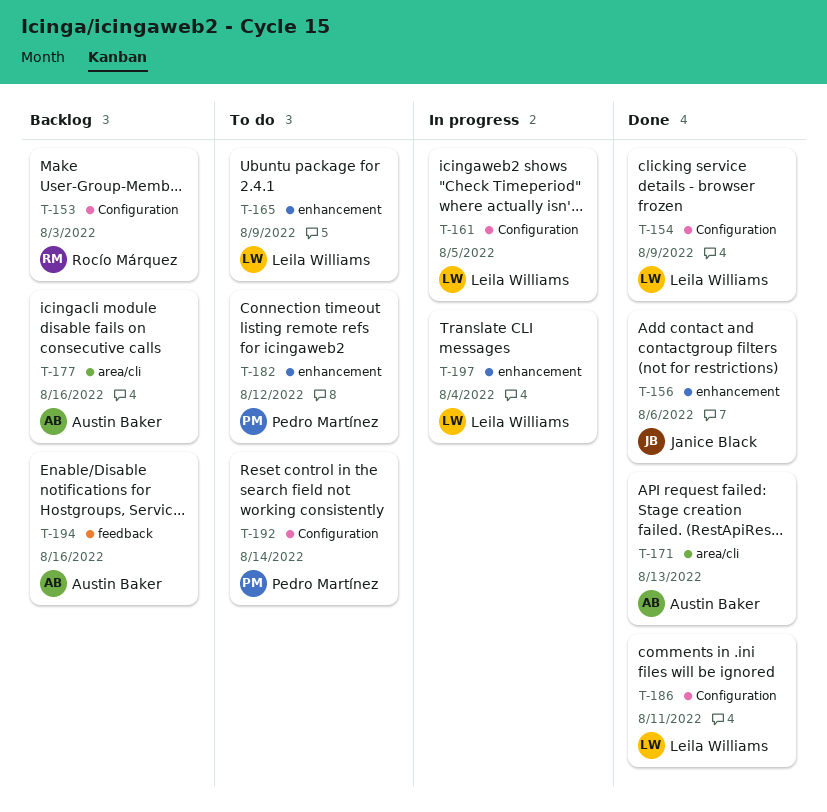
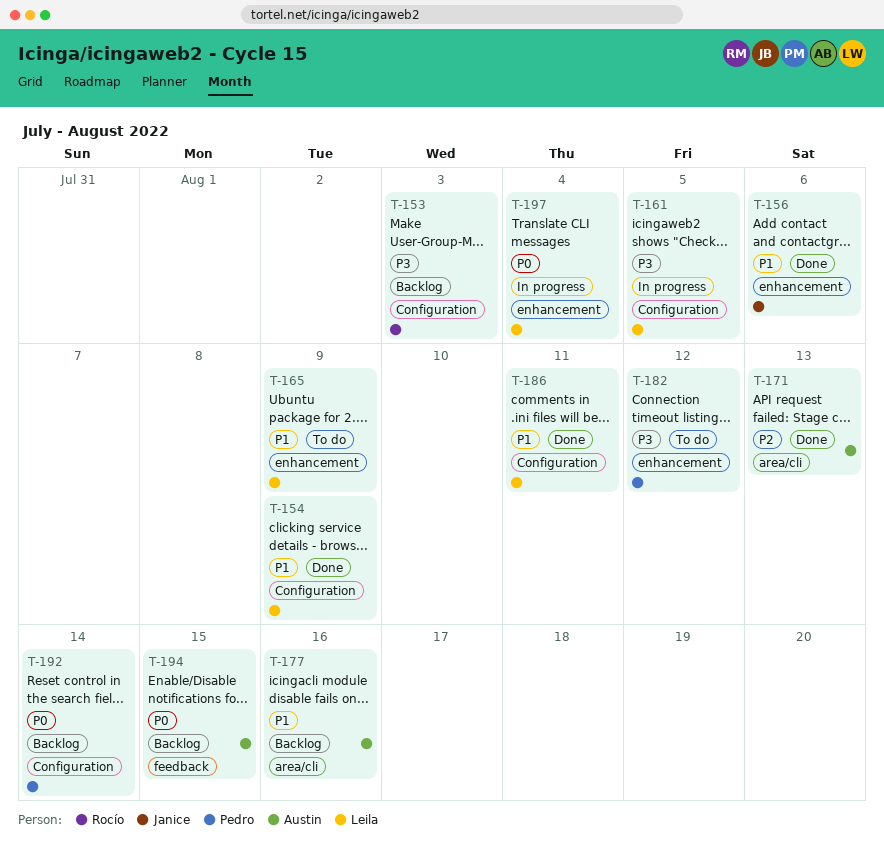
T-192, status: To do -> Backlog
T-194, due: Aug 16 -> Aug 15

